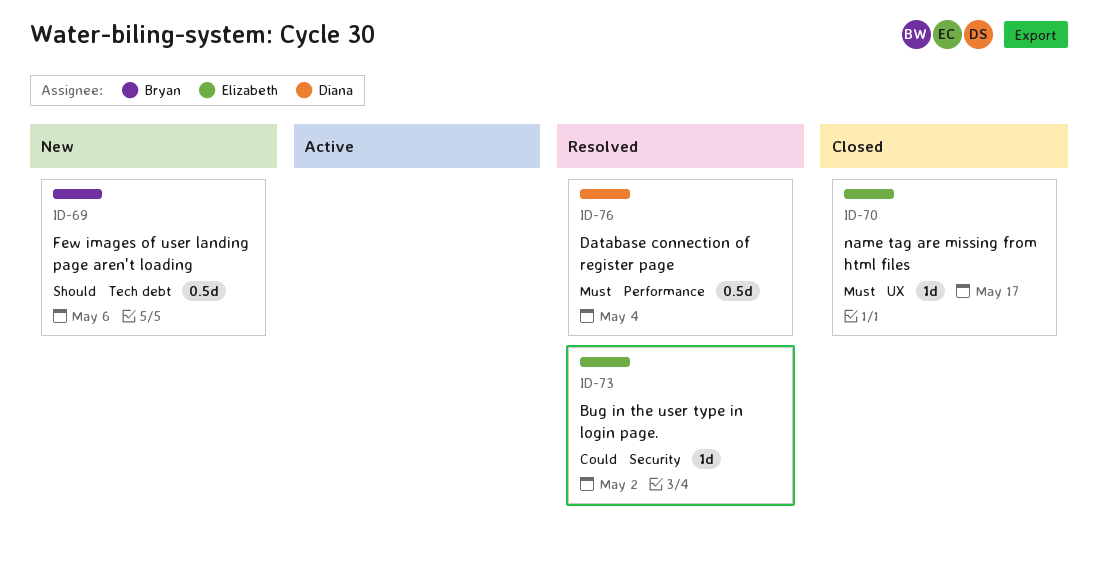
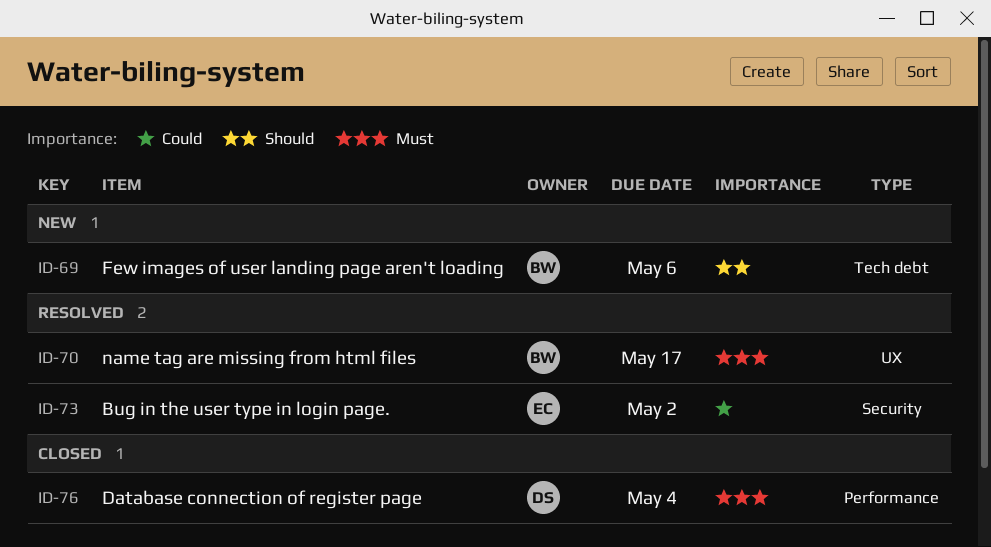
ID-70, status: Closed -> Resolved
ID-70, owner: Elizabeth -> Bryan
ID-76, status: Resolved -> Closed

